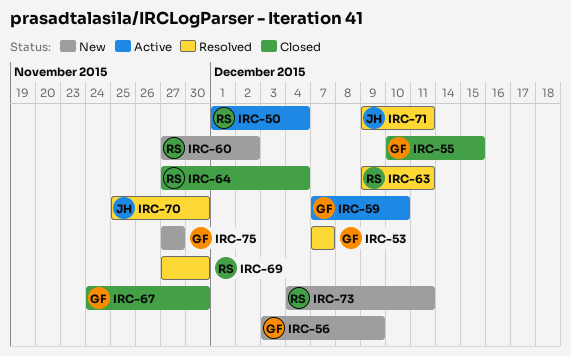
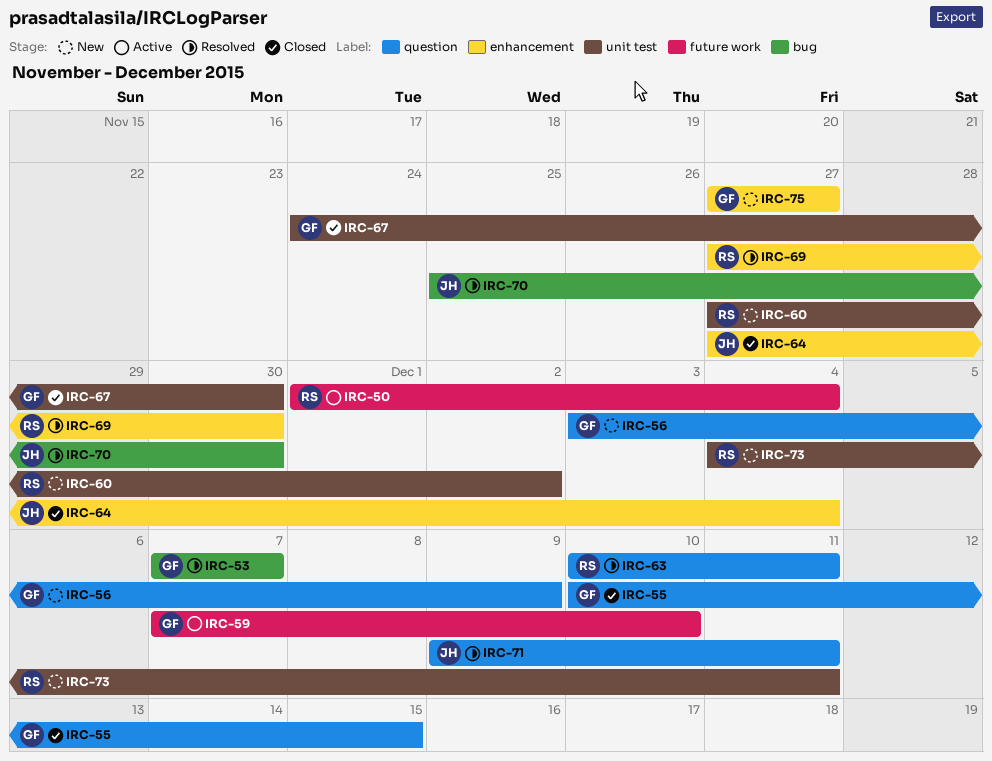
IRC-63, start: Dec 9 -> Dec 10
IRC-64, owner: RS -> JH

